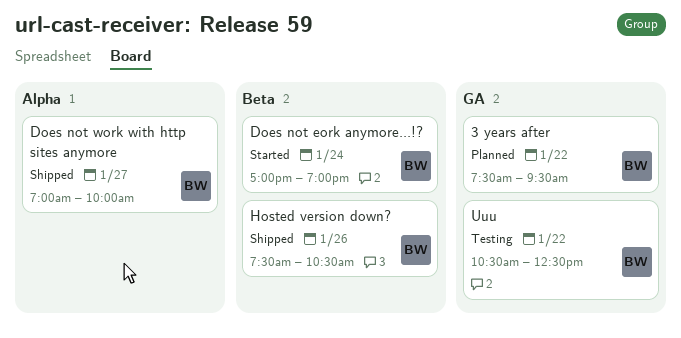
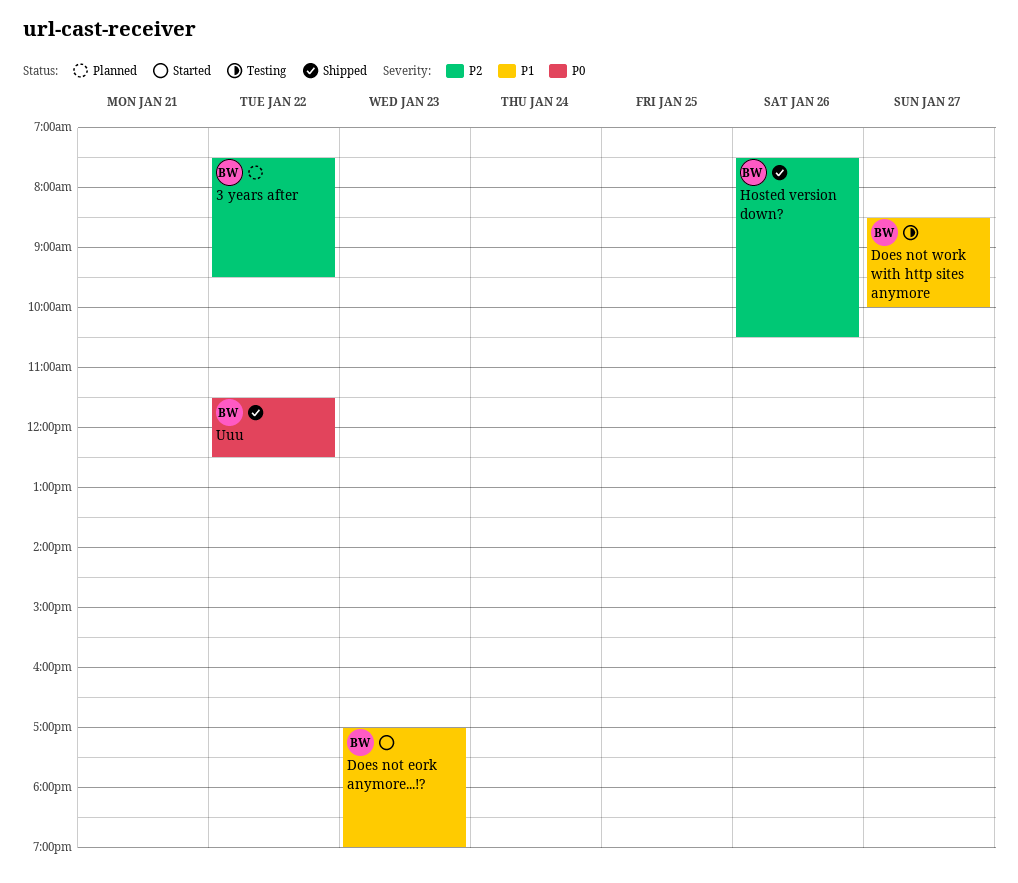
Does not eork anymore...!?, day: Jan 24 -> Jan 23
Does not work with http sites anymore, status: Shipped -> Testing
Does not work with http sites anymore, begins: 07:00 -> 08:30
Uuu, status: Testing -> Shipped
Uuu, begins: 10:30 -> 11:30

